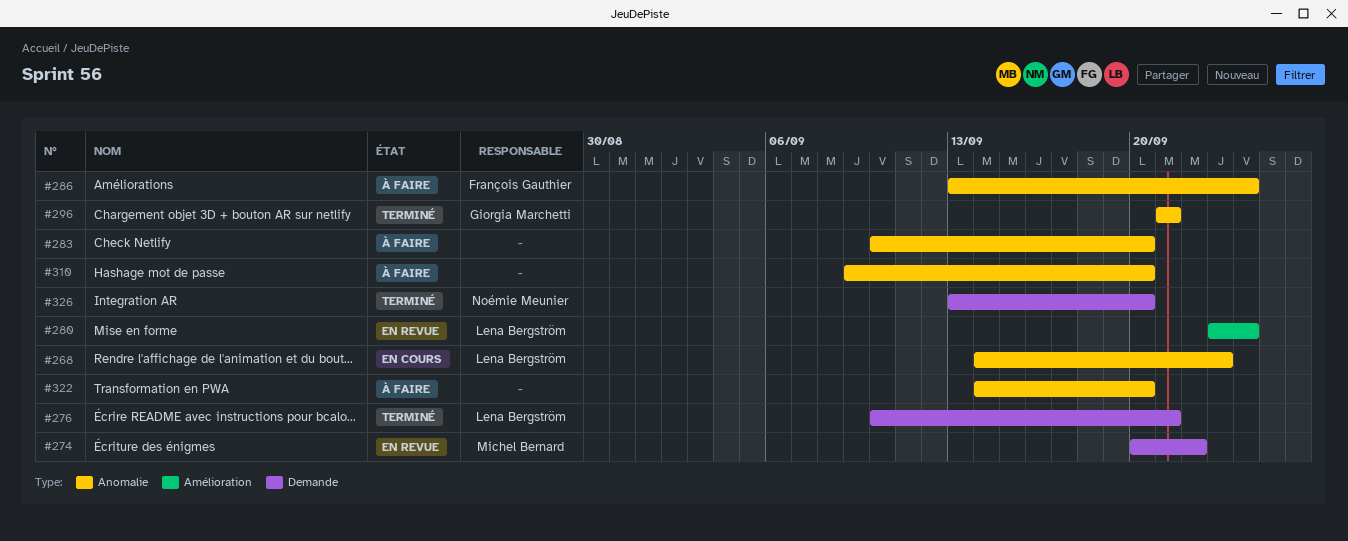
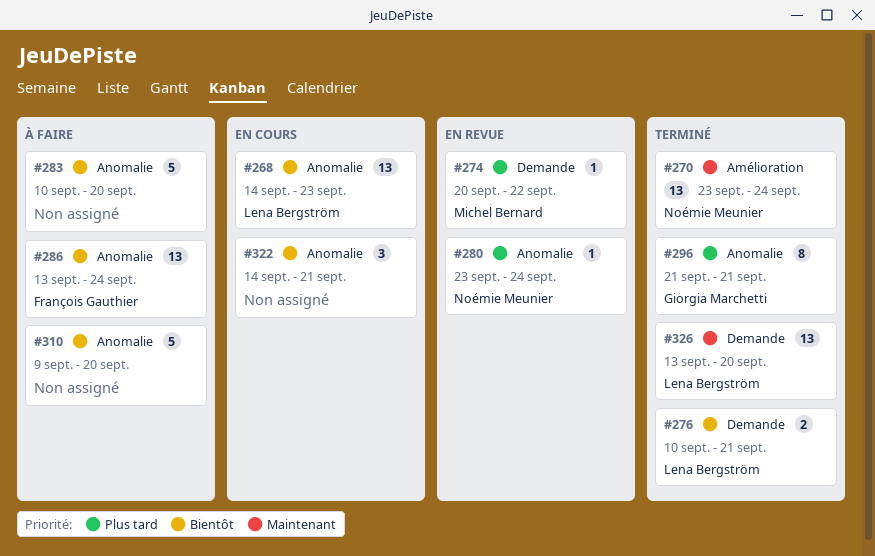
#270: none -> present
#280, owner: Lena Bergström -> Noémie Meunier
#280, label: Amélioration -> Anomalie
#322, status: À faire -> En cours
#322, due: Sep 20 -> Sep 21
#326, owner: Noémie Meunier -> Lena Bergström

